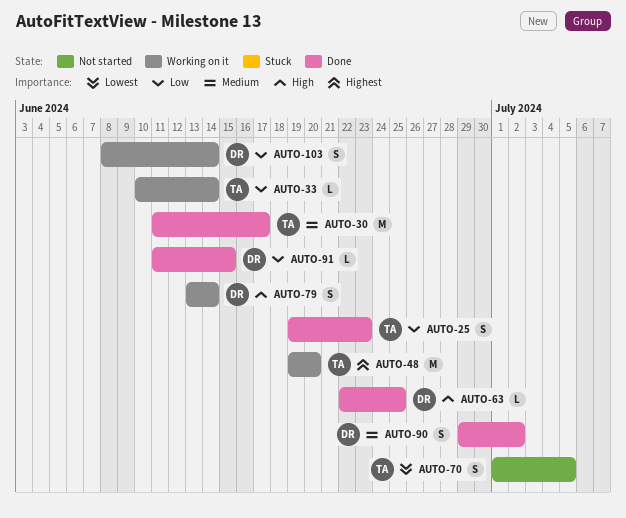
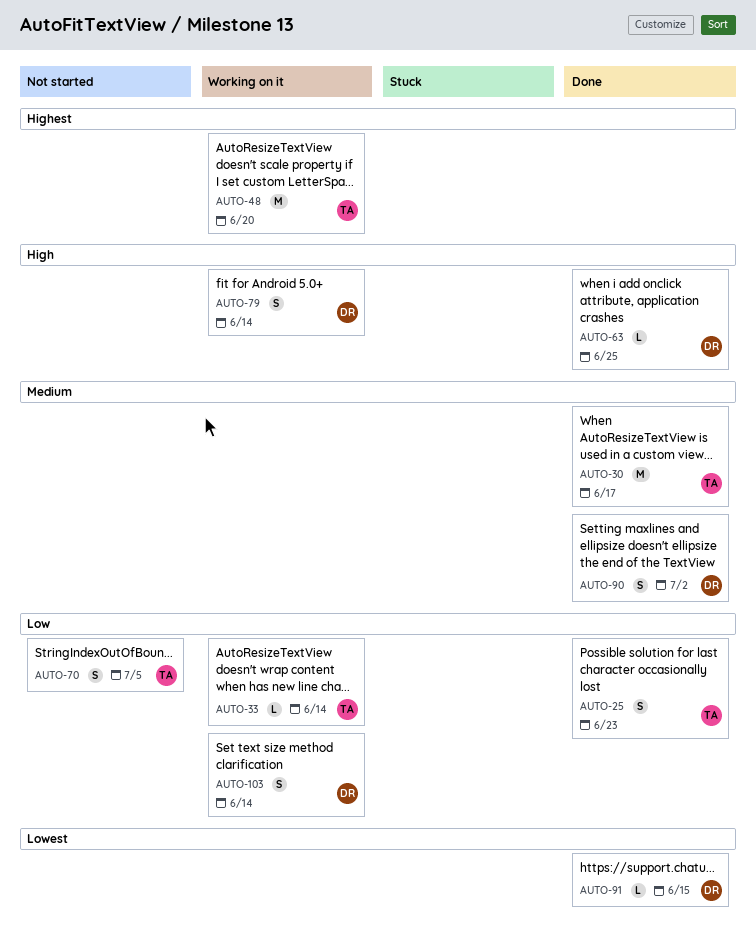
AUTO-70, priority: Lowest -> Low
AUTO-91, priority: Low -> Lowest

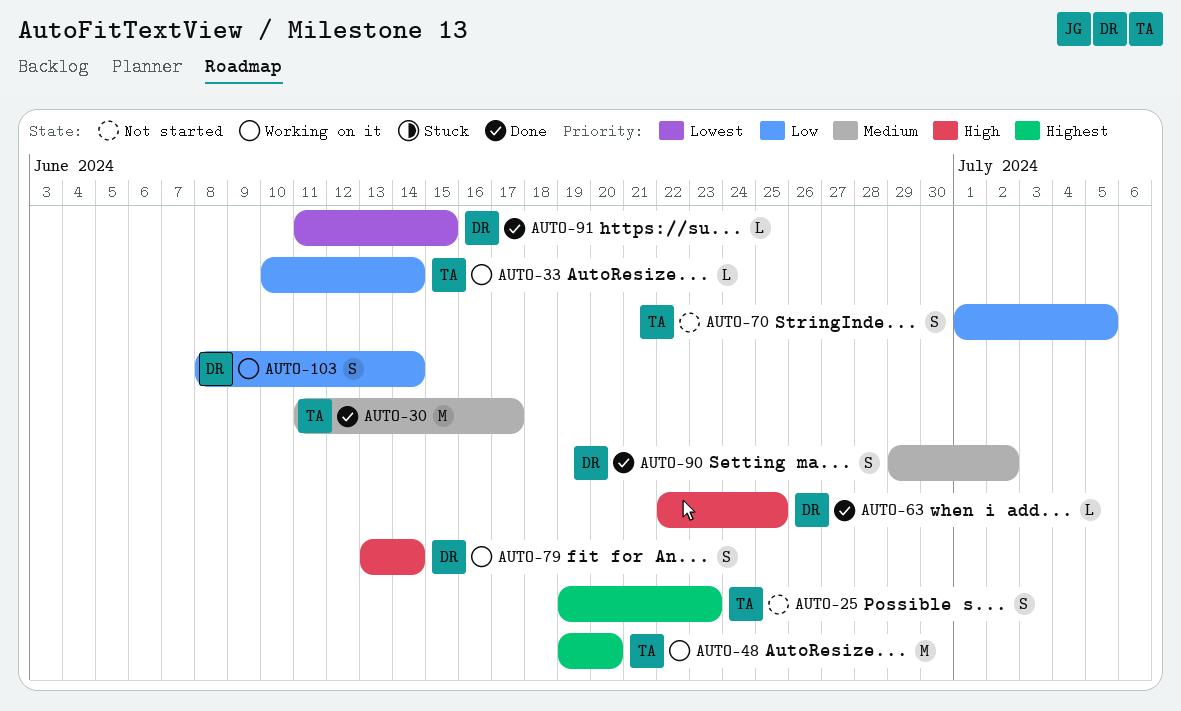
AUTO-25, status: Done -> Not started
AUTO-25, priority: Low -> Highest

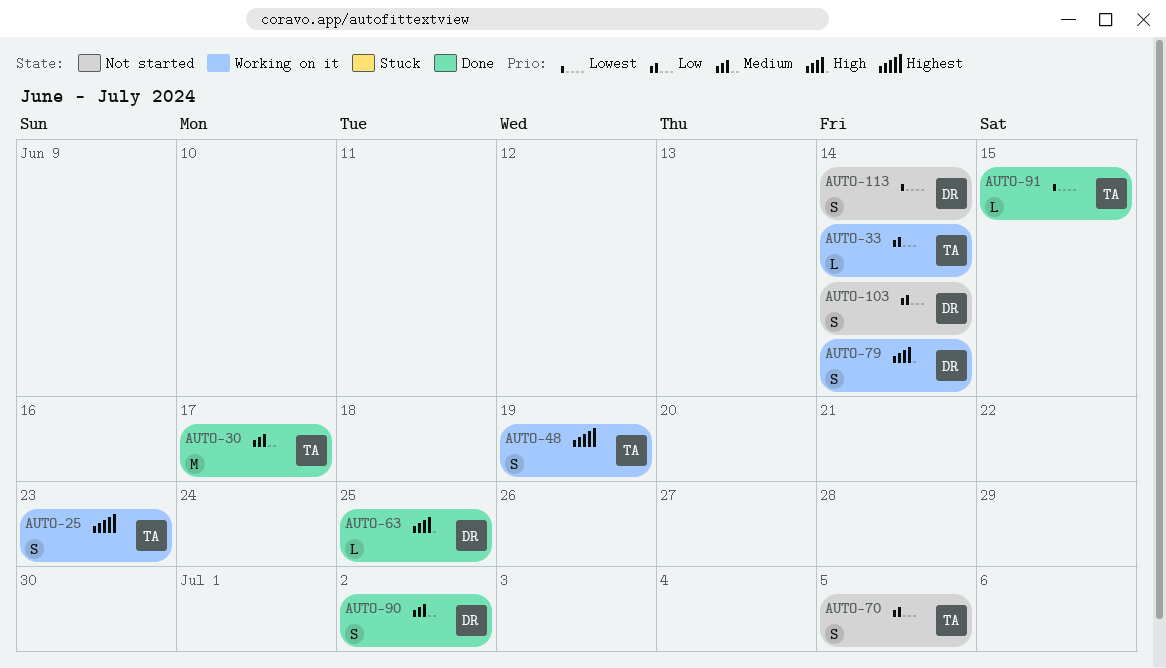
AUTO-25, status: Not started -> Working on it
AUTO-48, estimate: M -> S
AUTO-48, due: Jun 20 -> Jun 19
AUTO-91, owner: DR -> TA
AUTO-103, status: Working on it -> Not started
AUTO-113: none -> present

